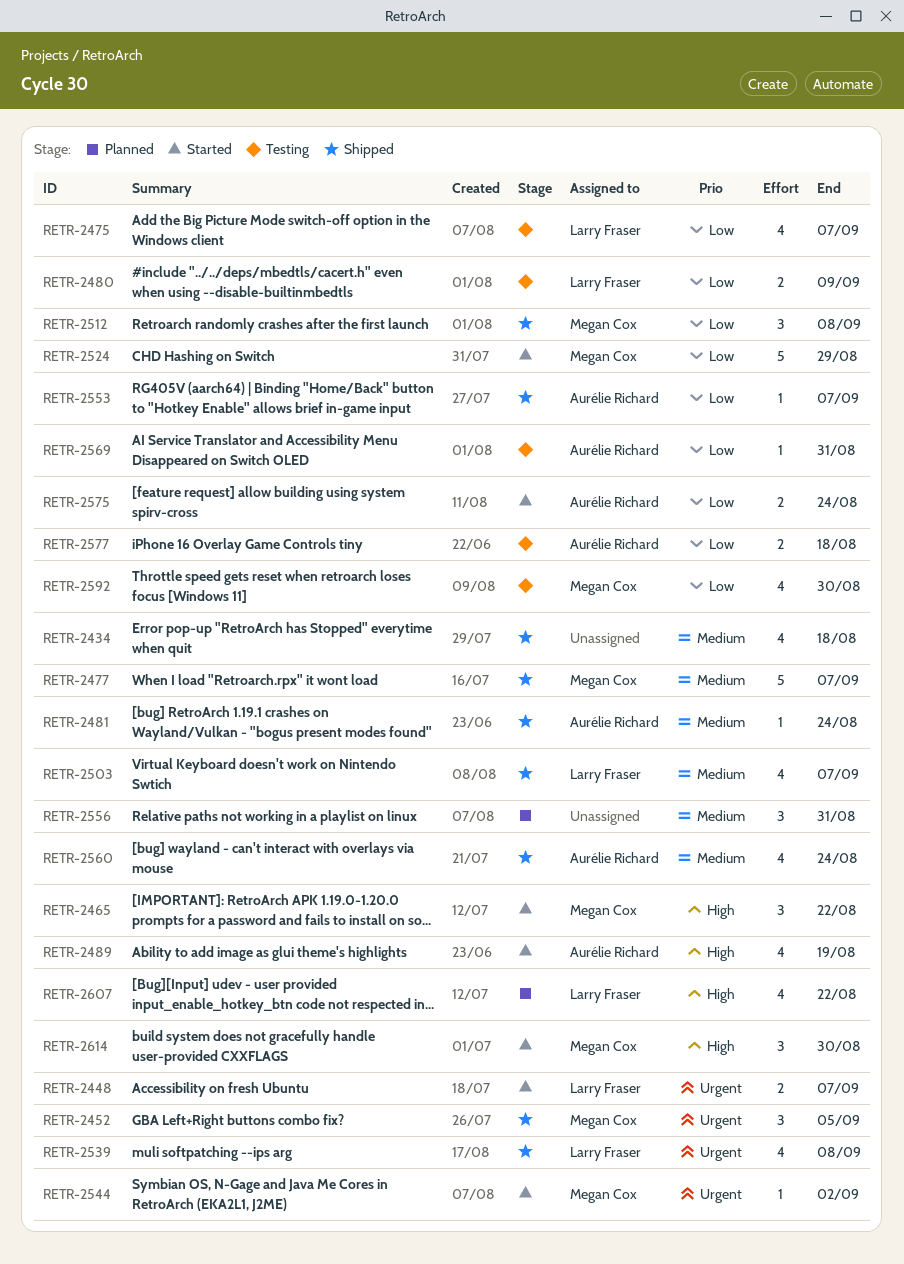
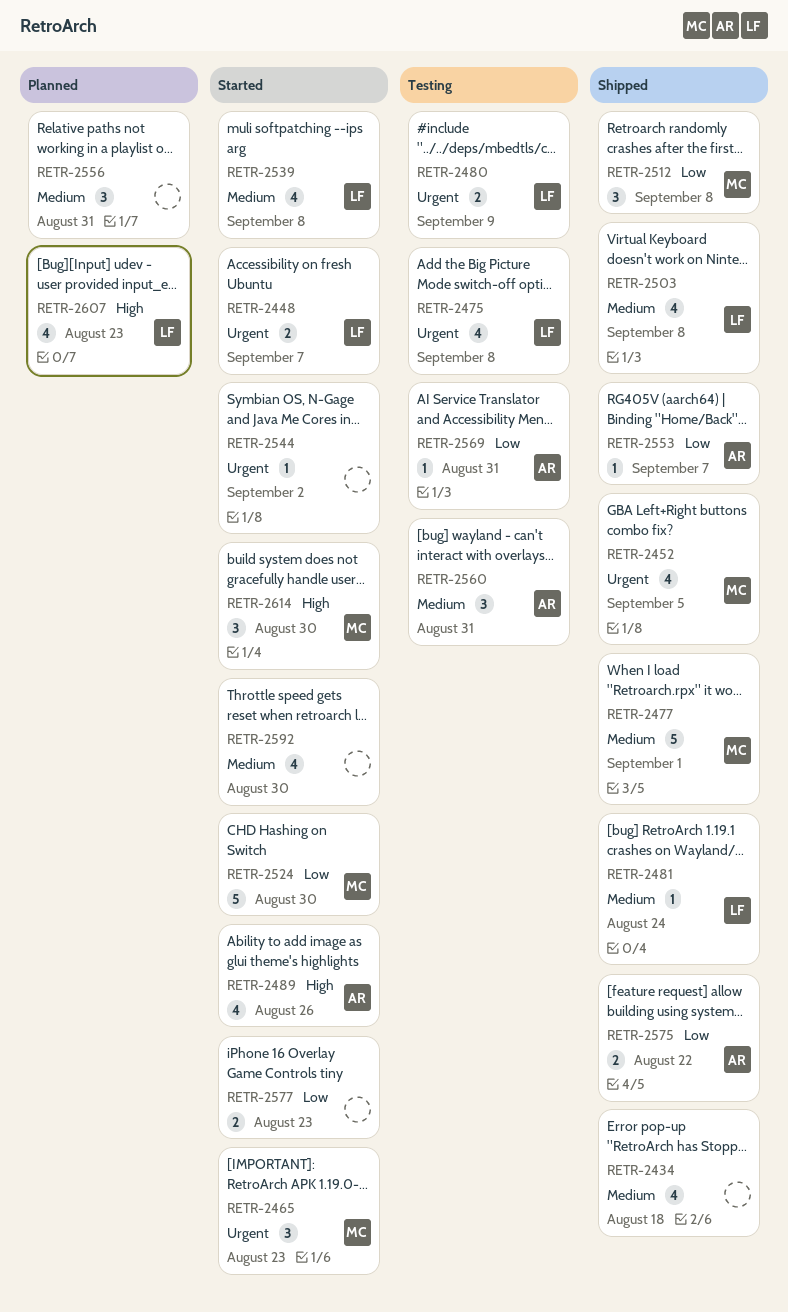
RETR-2452, estimate: 3 -> 4
RETR-2465, priority: High -> Urgent
RETR-2465, due: Aug 22 -> Aug 23
RETR-2475, priority: Low -> Urgent
RETR-2475, due: Sep 7 -> Sep 8
RETR-2477, due: Sep 7 -> Sep 1
RETR-2480, priority: Low -> Urgent
RETR-2481, owner: Aurélie Richard -> Larry Fraser
RETR-2489, due: Aug 19 -> Aug 26
RETR-2503, due: Sep 7 -> Sep 8
RETR-2524, due: Aug 29 -> Aug 30
RETR-2539, status: Shipped -> Started
RETR-2539, priority: Urgent -> Medium
RETR-2544, owner: Megan Cox -> none
RETR-2560, status: Shipped -> Testing
RETR-2560, estimate: 4 -> 3
RETR-2560, due: Aug 24 -> Aug 31
RETR-2575, status: Started -> Shipped
RETR-2575, due: Aug 24 -> Aug 22
RETR-2577, status: Testing -> Started
RETR-2577, owner: Aurélie Richard -> none
RETR-2577, due: Aug 18 -> Aug 23
RETR-2592, status: Testing -> Started
RETR-2592, owner: Megan Cox -> none
RETR-2592, priority: Low -> Medium
RETR-2607, due: Aug 22 -> Aug 23

